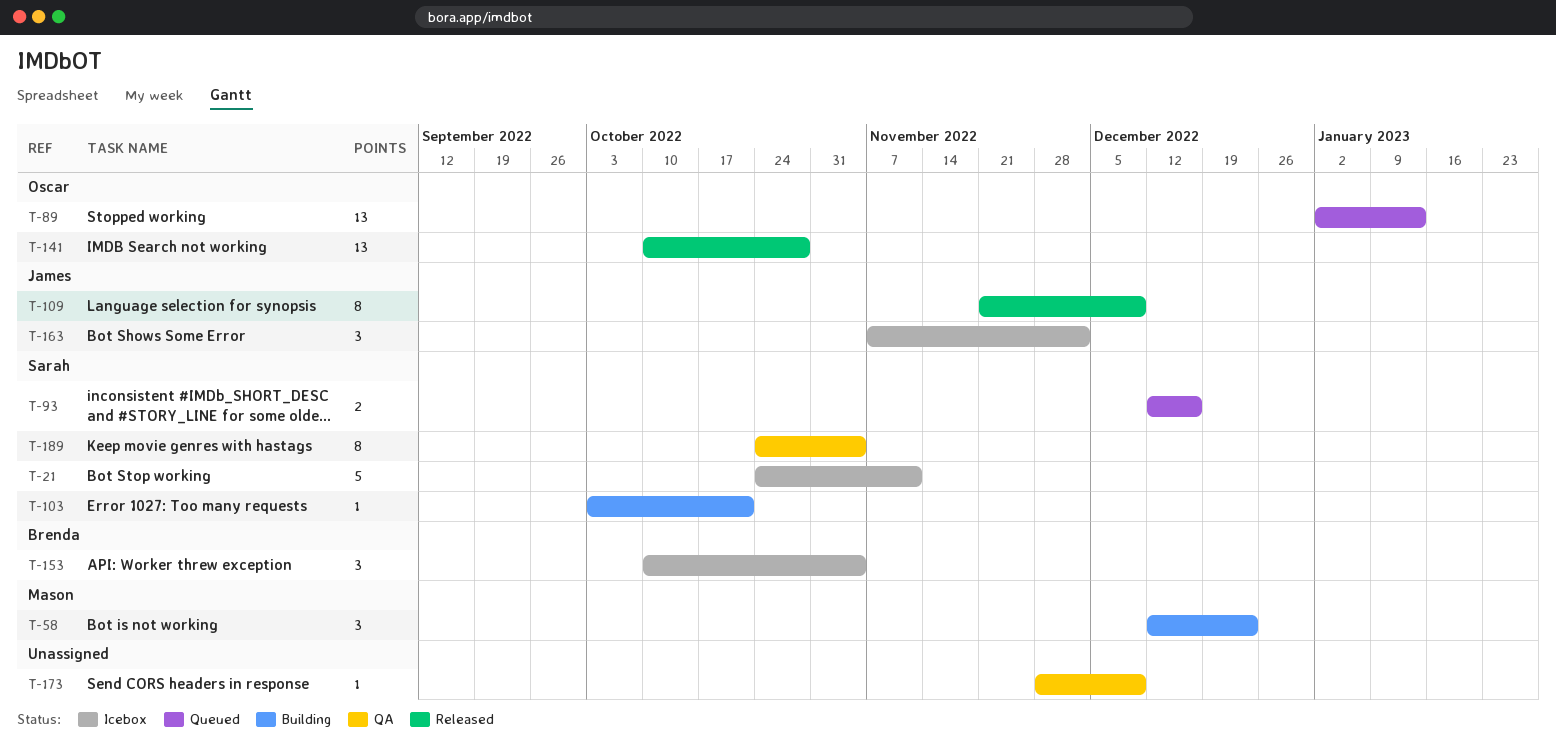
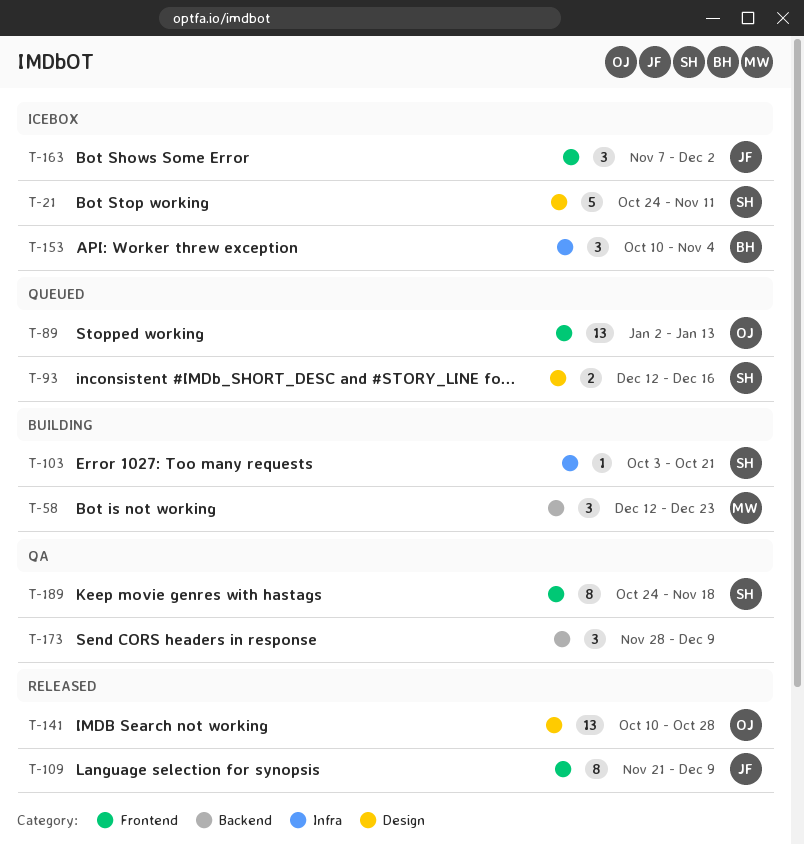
T-173, estimate: 1 -> 3
T-189, due: Nov 4 -> Nov 18

